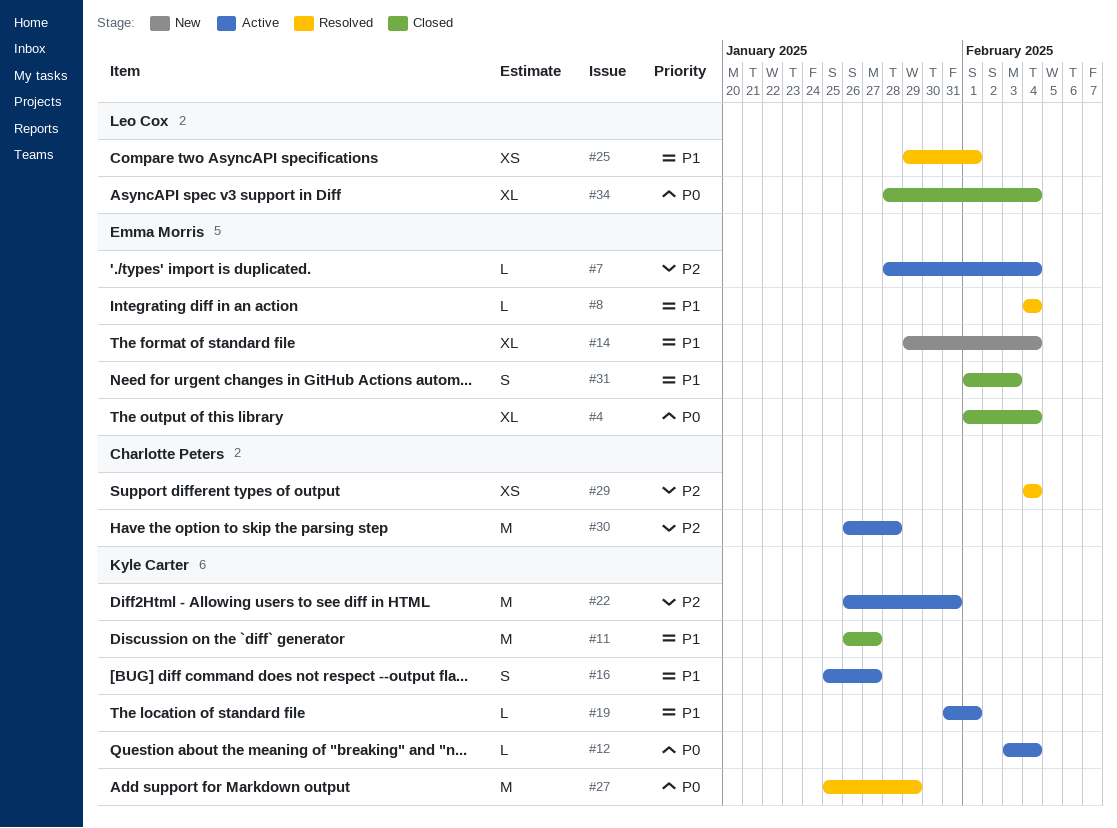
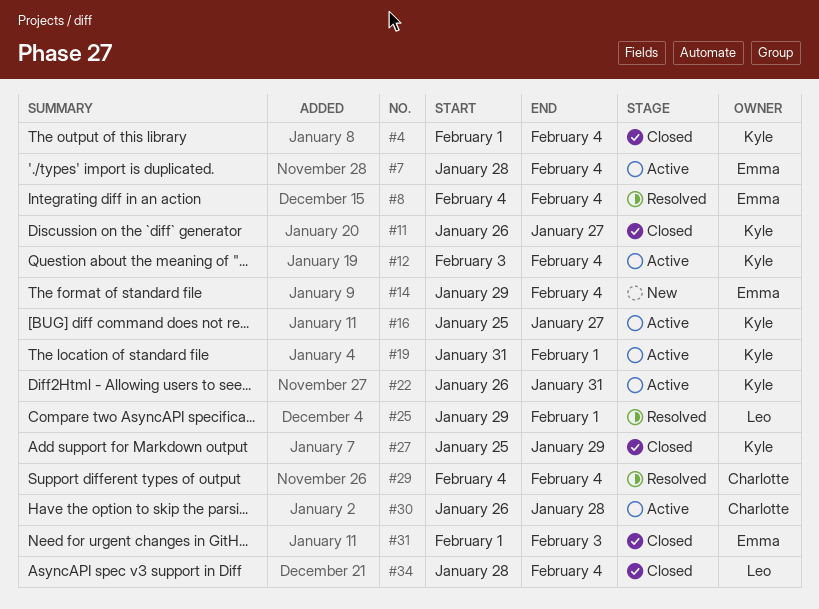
#4, owner: Emma Morris -> Kyle Carter
#27, status: Resolved -> Closed

